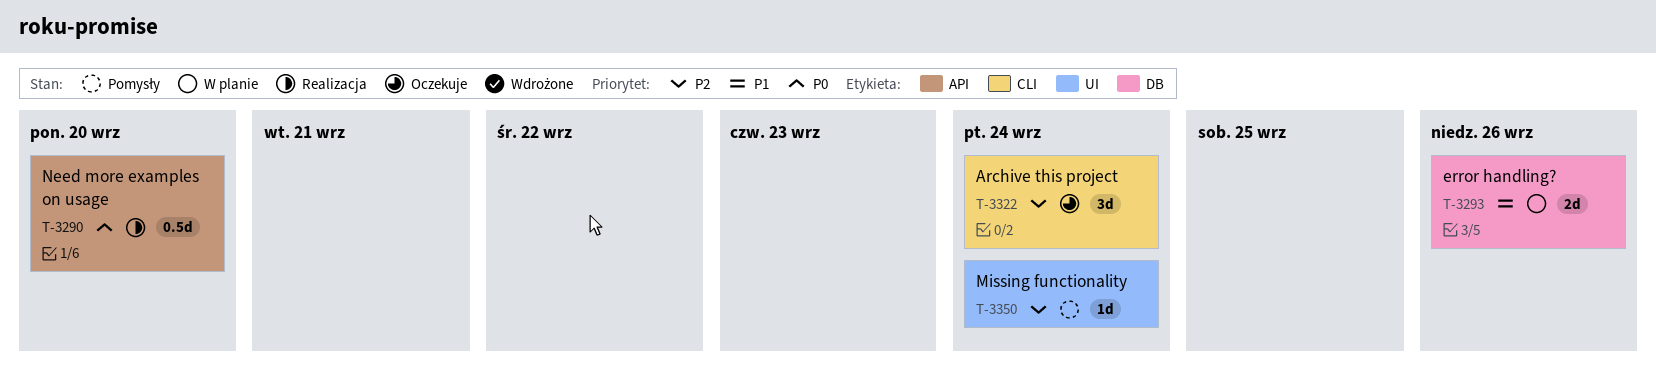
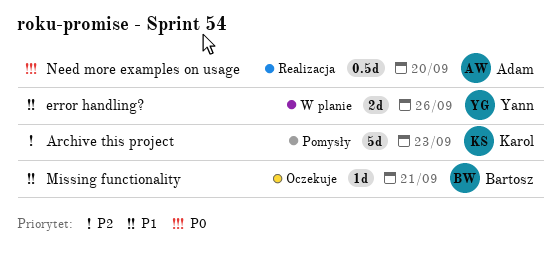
Archive this project, status: Oczekuje -> Pomysły
Archive this project, estimate: 3d -> 5d
Archive this project, due: Sep 24 -> Sep 23
Missing functionality, status: Pomysły -> Oczekuje
Missing functionality, priority: P2 -> P1
Missing functionality, due: Sep 24 -> Sep 21

